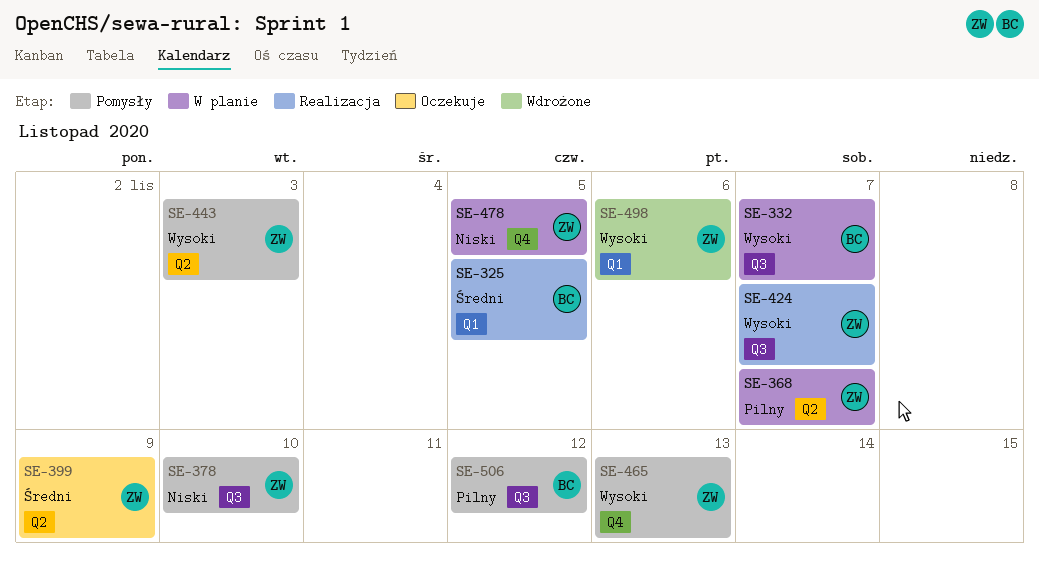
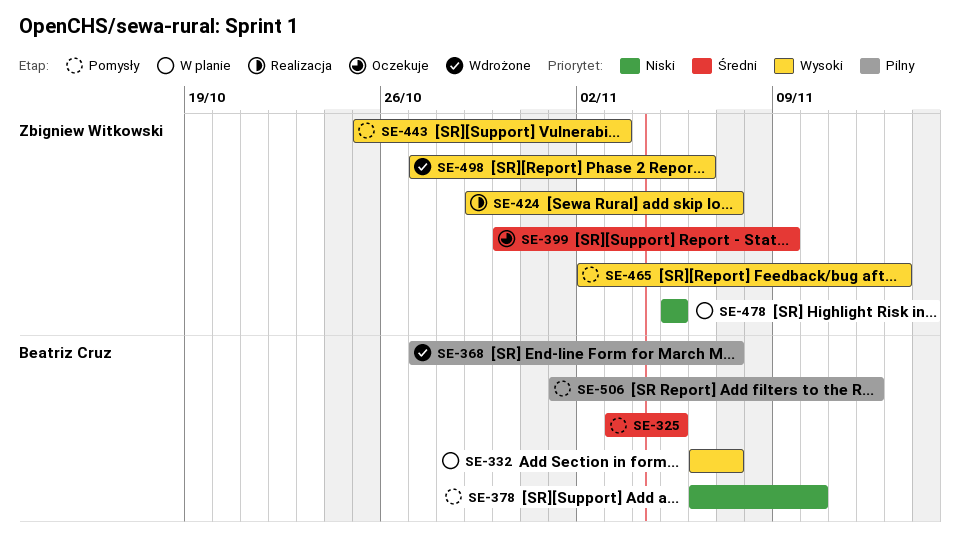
SE-325, status: Realizacja -> Pomysły
SE-368, status: W planie -> Wdrożone
SE-368, owner: Zbigniew Witkowski -> Beatriz Cruz
SE-378, owner: Zbigniew Witkowski -> Beatriz Cruz

